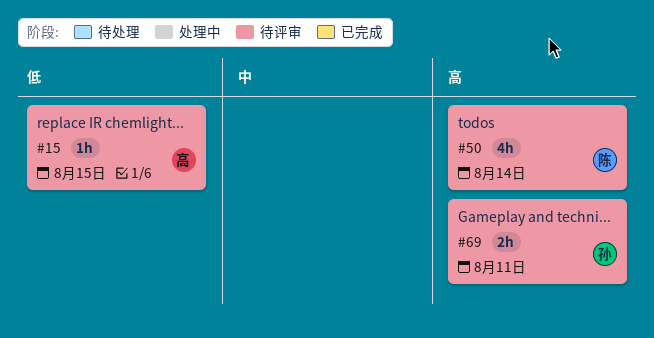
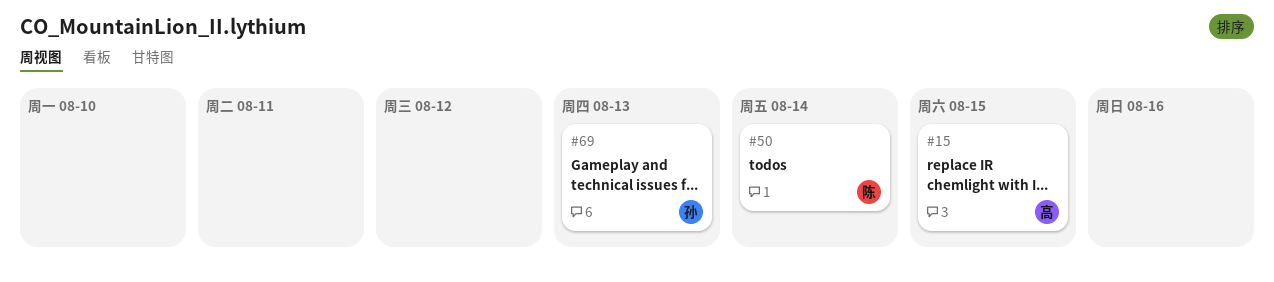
#69, due: Aug 11 -> Aug 13

